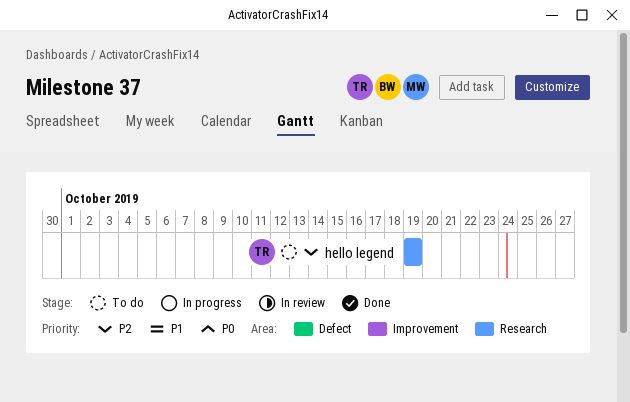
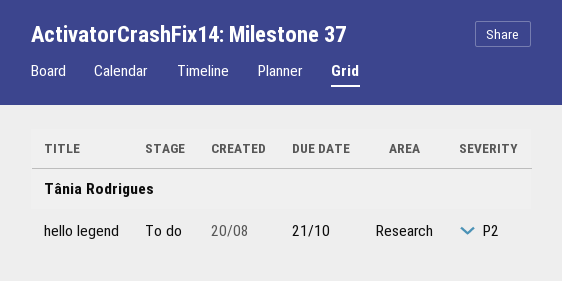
hello legend, due: Oct 19 -> Oct 21

